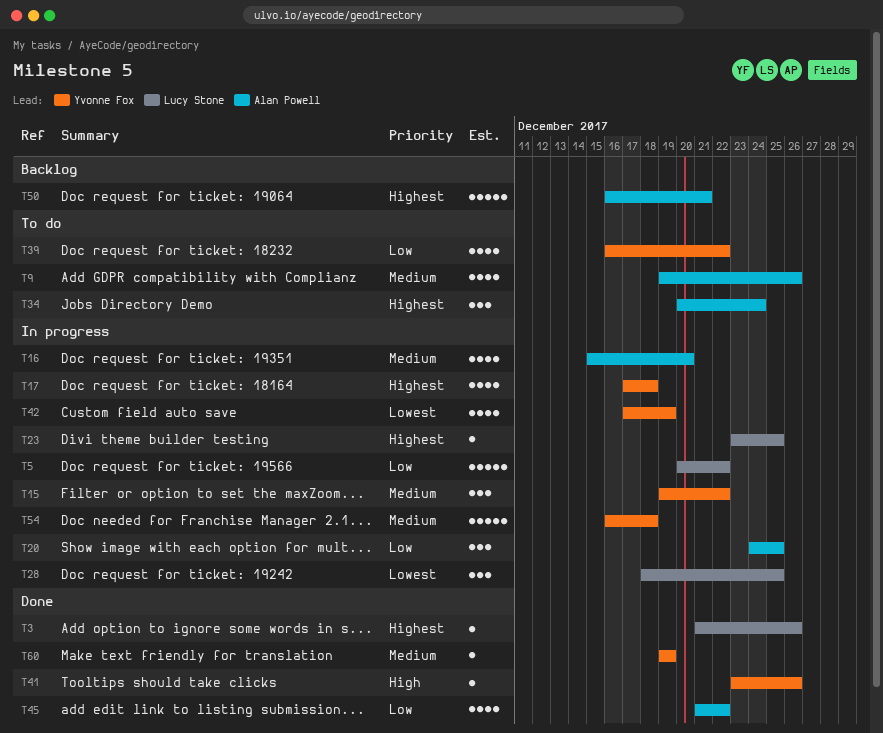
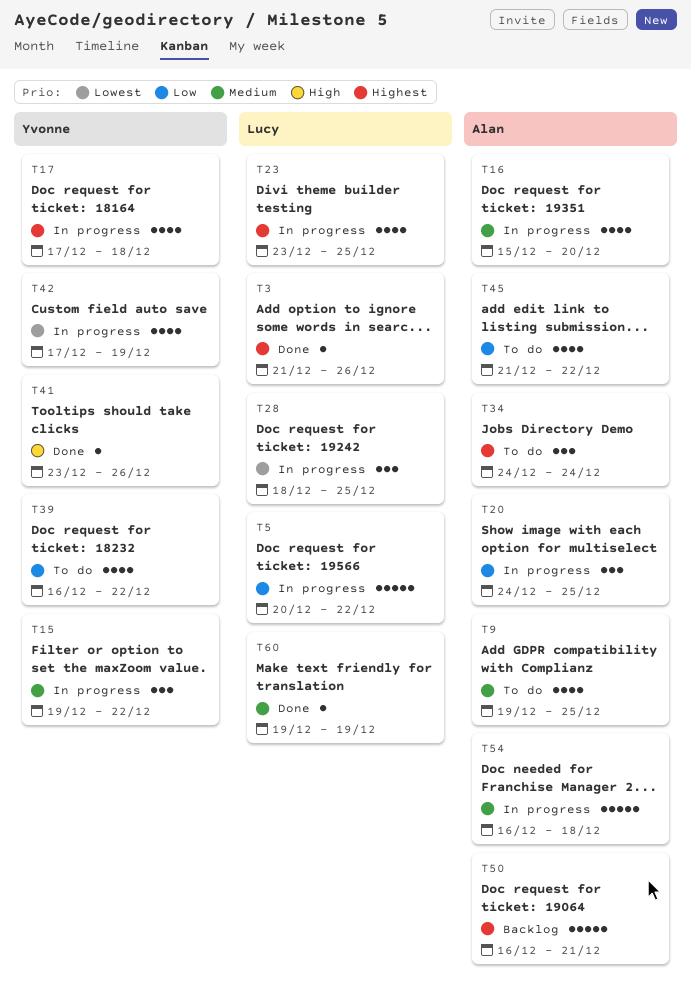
T9, due: Dec 26 -> Dec 25
T23, estimate: 1 -> 4
T34, start: Dec 20 -> Dec 24
T45, status: Done -> To do
T54, owner: Yvonne Fox -> Alan Powell
T60, owner: Yvonne Fox -> Lucy Stone

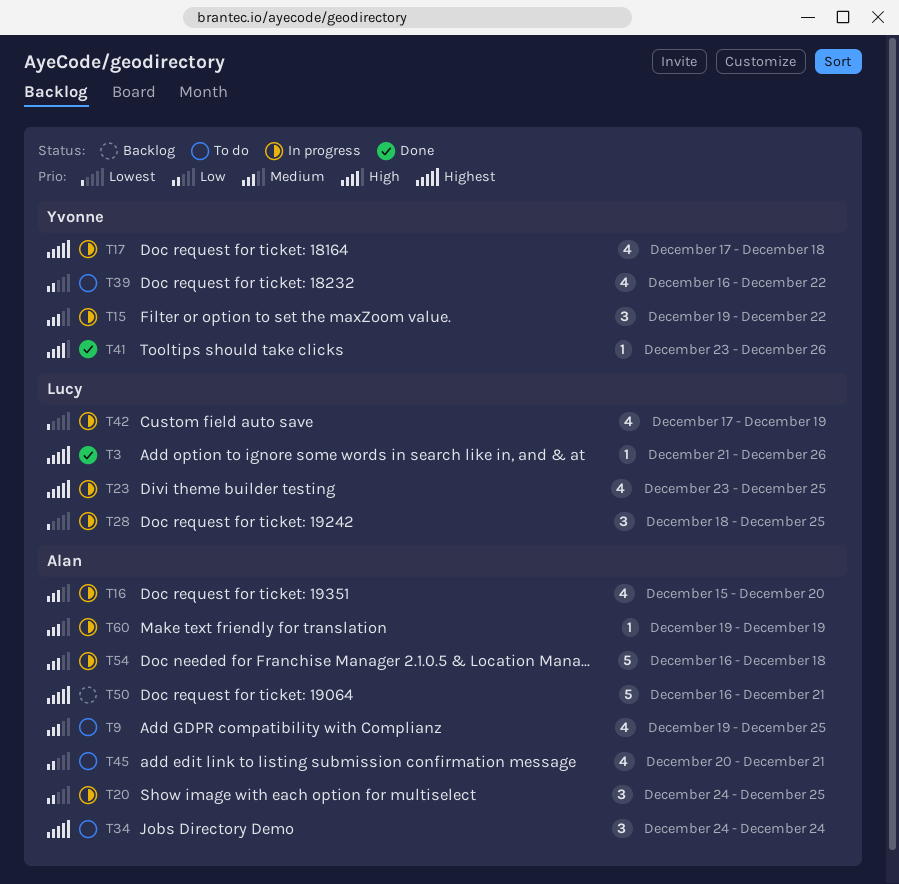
T5: present -> none
T42, owner: Yvonne -> Lucy
T45, start: Dec 21 -> Dec 20
T45, due: Dec 22 -> Dec 21
T60, status: Done -> In progress
T60, owner: Lucy -> Alan

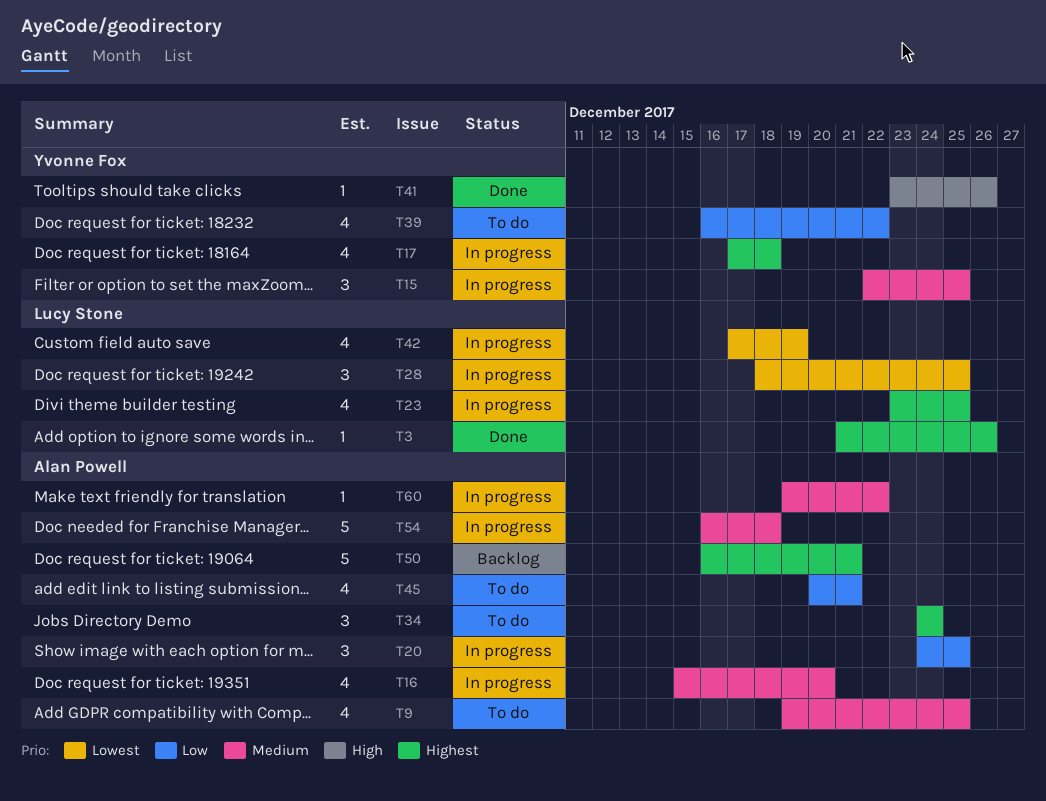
T15, start: Dec 19 -> Dec 22
T15, due: Dec 22 -> Dec 25
T60, due: Dec 19 -> Dec 22

